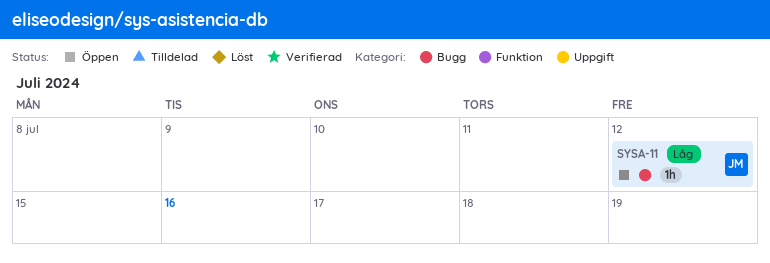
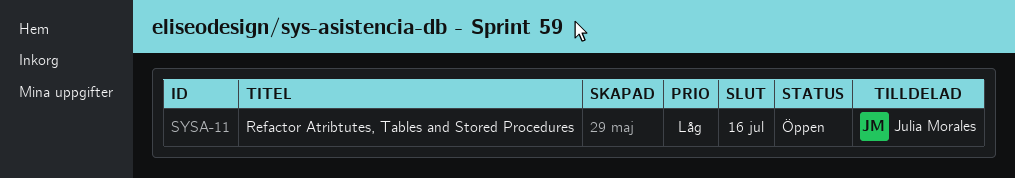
SYSA-11, due: Jul 12 -> Jul 16

